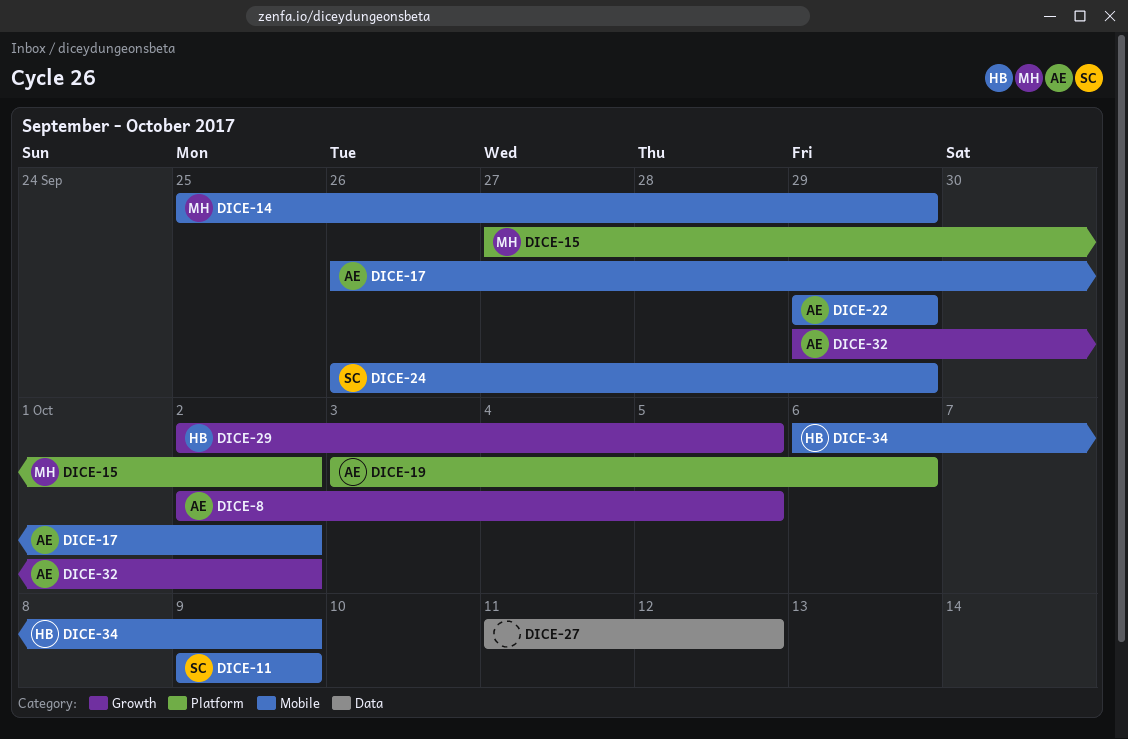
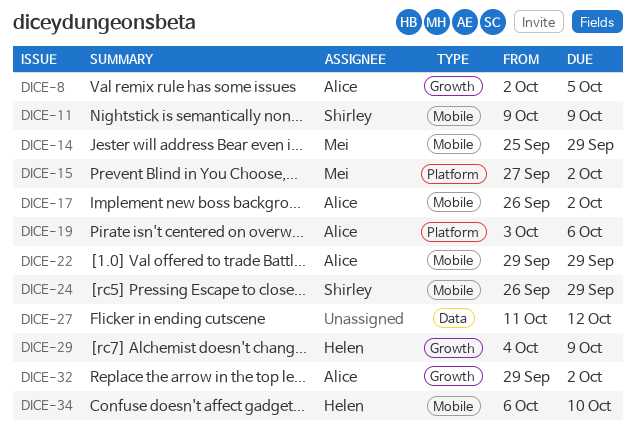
DICE-29, start: Oct 2 -> Oct 4
DICE-29, due: Oct 5 -> Oct 9
DICE-34, due: Oct 9 -> Oct 10

